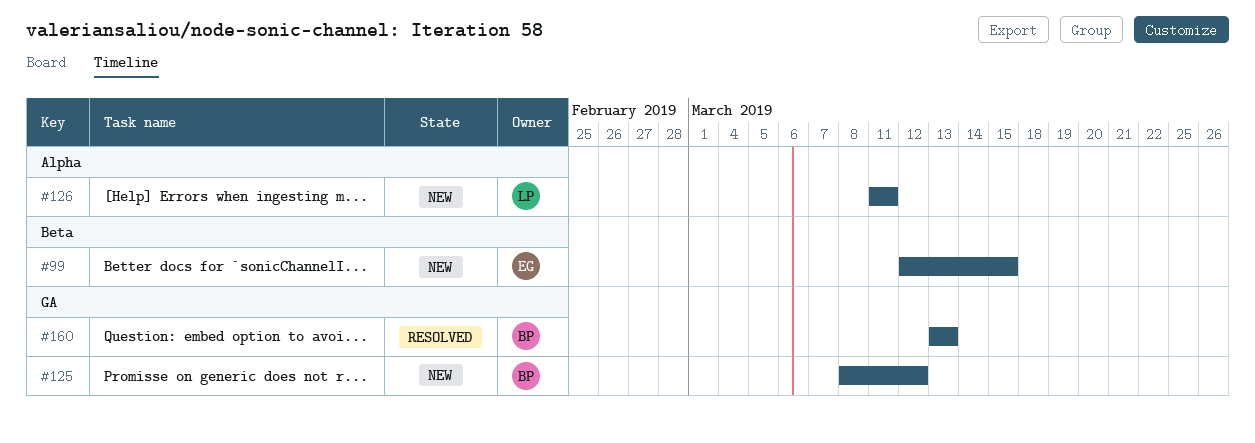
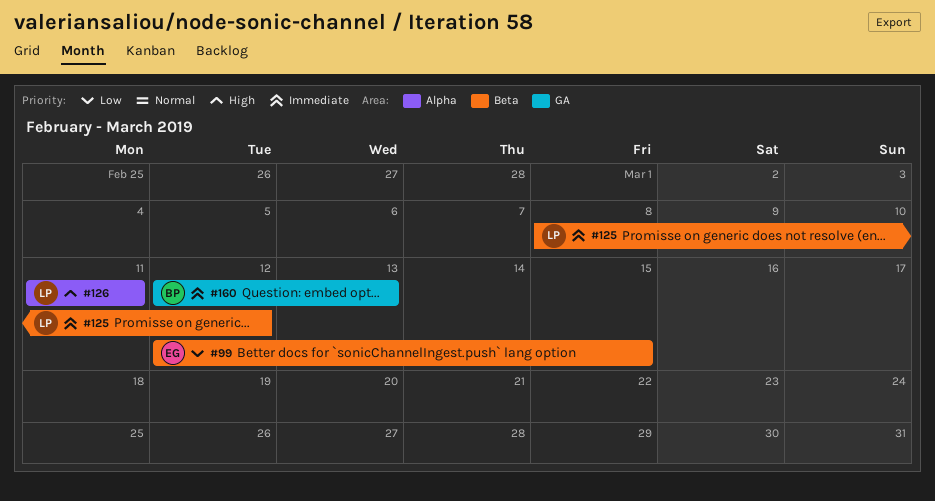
#125, owner: BP -> LP
#125, label: GA -> Beta
#160, start: Mar 13 -> Mar 12

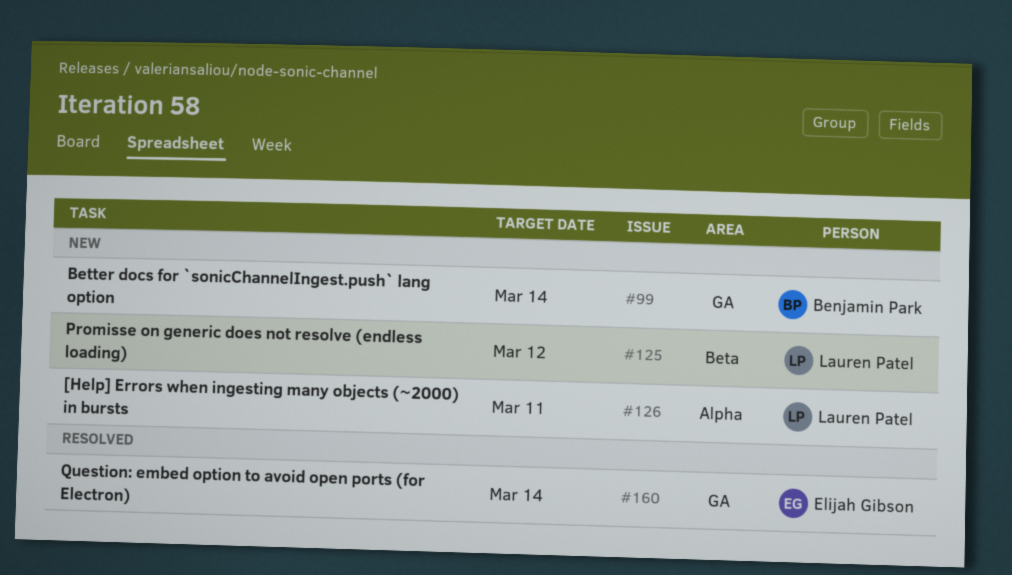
#99, owner: Elijah Gibson -> Benjamin Park
#99, label: Beta -> GA
#99, due: Mar 15 -> Mar 14
#160, owner: Benjamin Park -> Elijah Gibson
#160, due: Mar 13 -> Mar 14

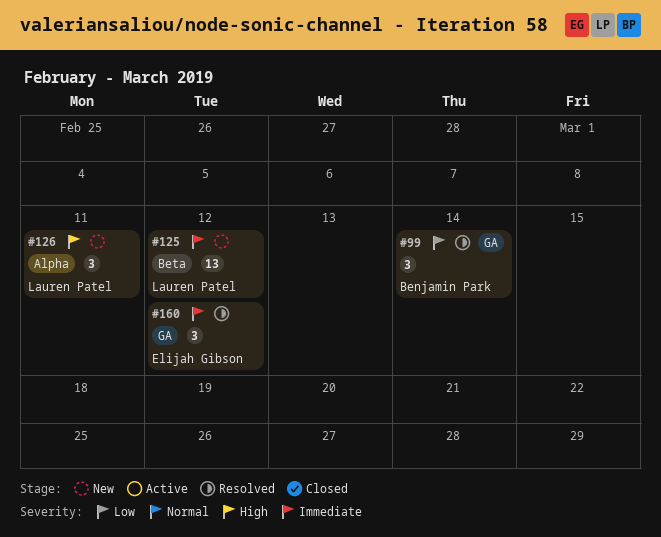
#99, status: New -> Resolved
#160, due: Mar 14 -> Mar 12

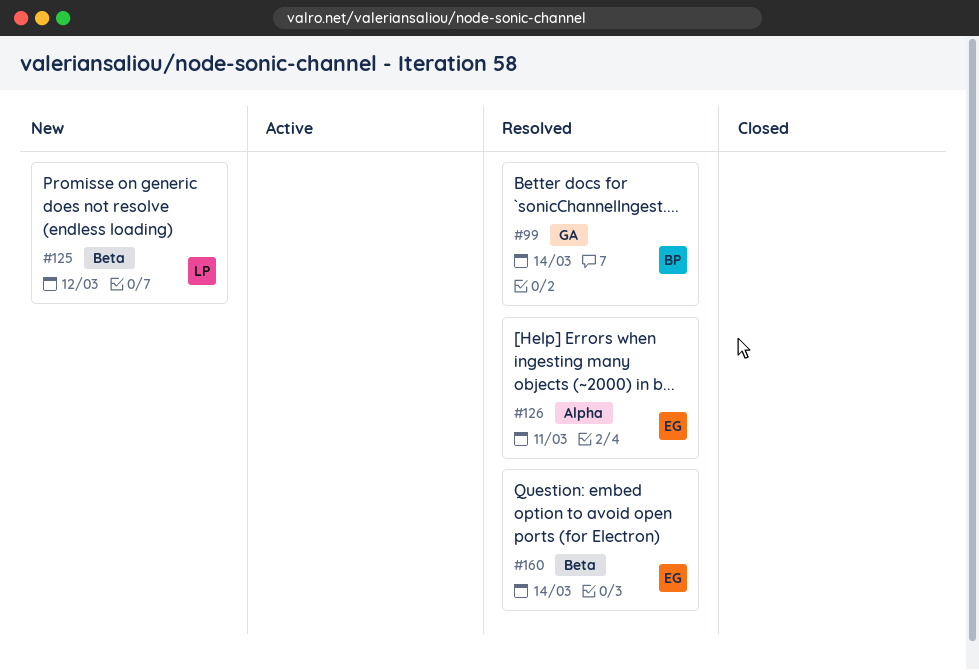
#126, status: New -> Resolved
#126, owner: Lauren Patel -> Elijah Gibson
#160, label: GA -> Beta
#160, due: Mar 12 -> Mar 14

